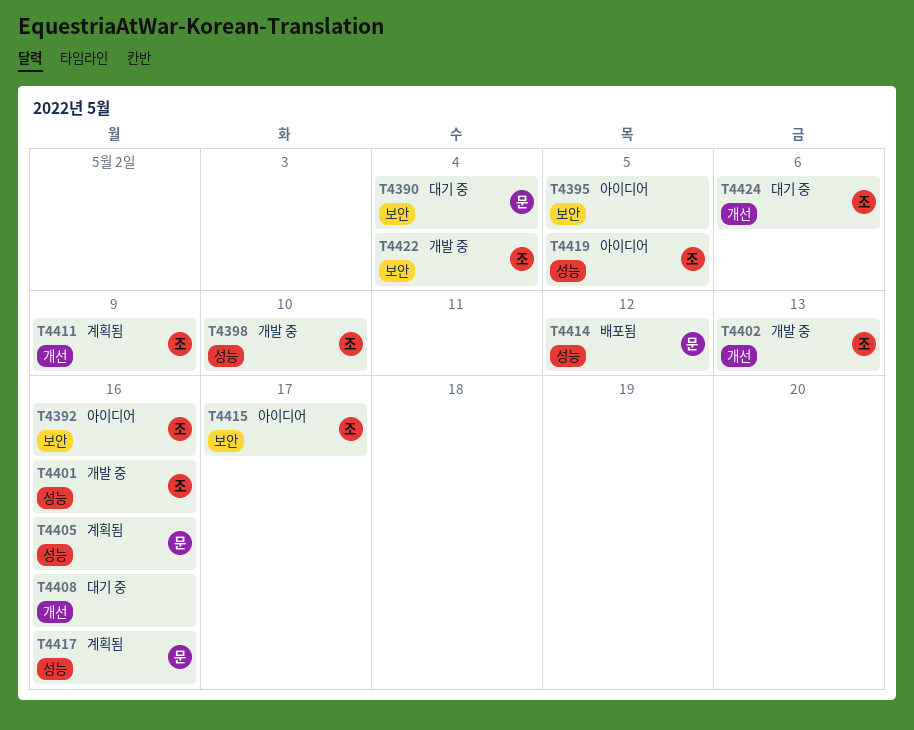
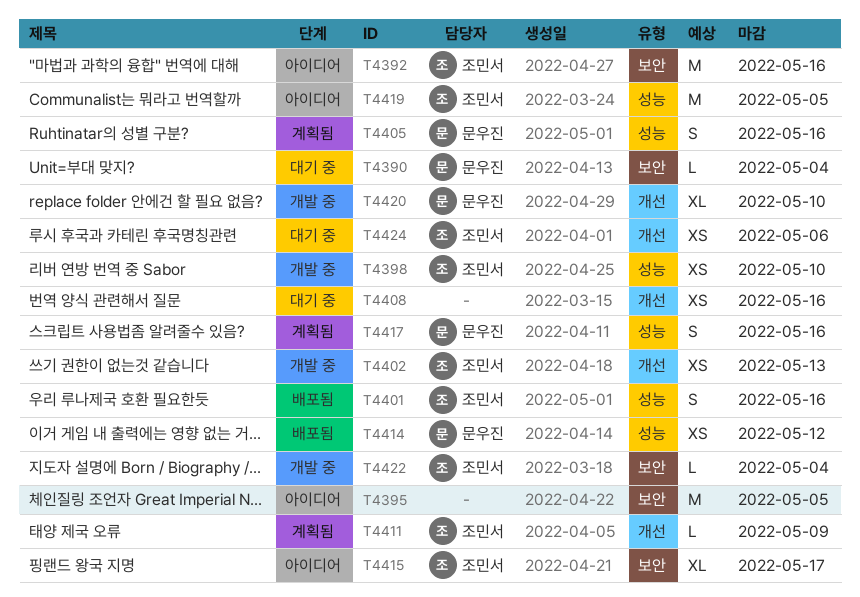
T4401, status: 개발 중 -> 배포됨
T4420: none -> present

